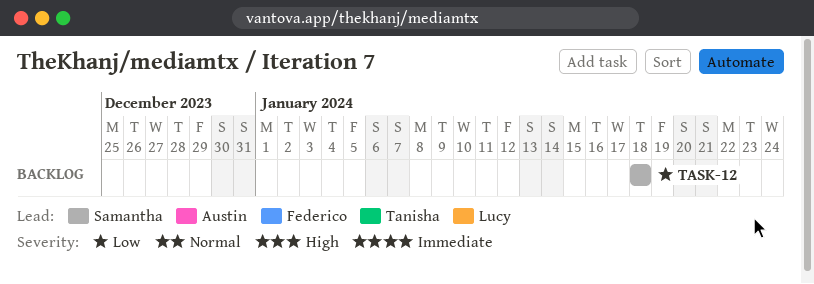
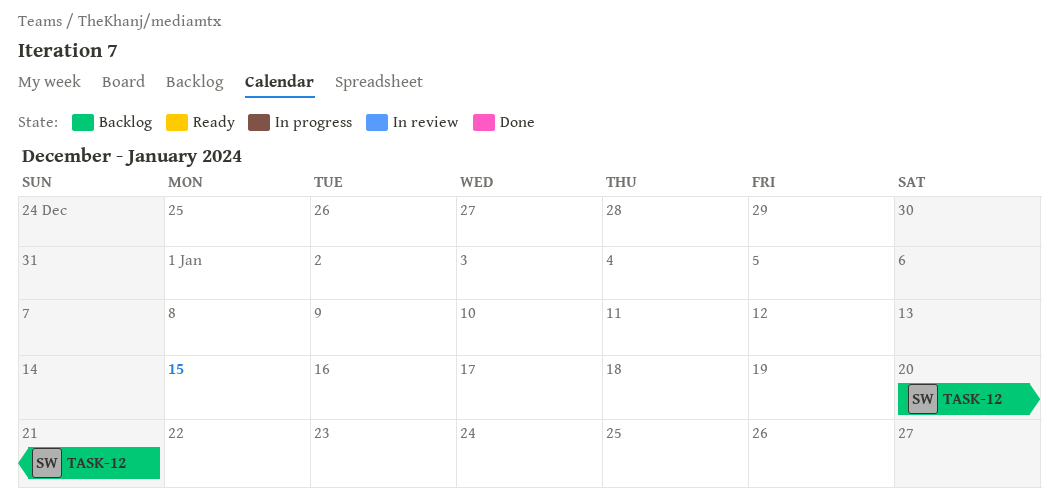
TASK-12, start: Jan 18 -> Jan 20
TASK-12, due: Jan 18 -> Jan 21

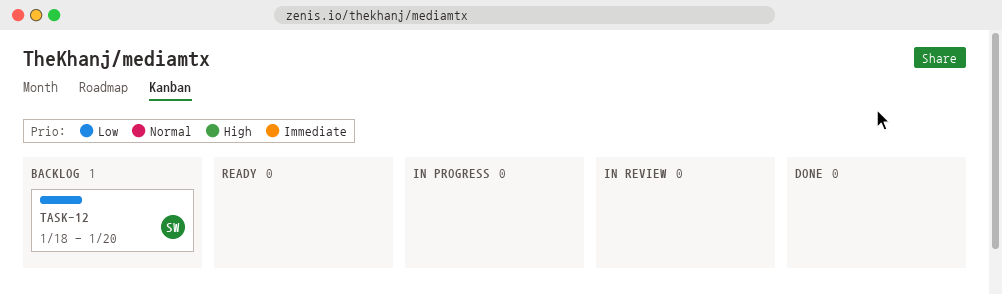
TASK-12, start: Jan 20 -> Jan 18
TASK-12, due: Jan 21 -> Jan 20

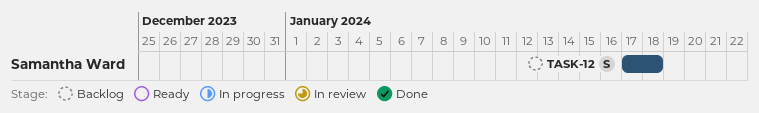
TASK-12, start: Jan 18 -> Jan 17
TASK-12, due: Jan 20 -> Jan 18

